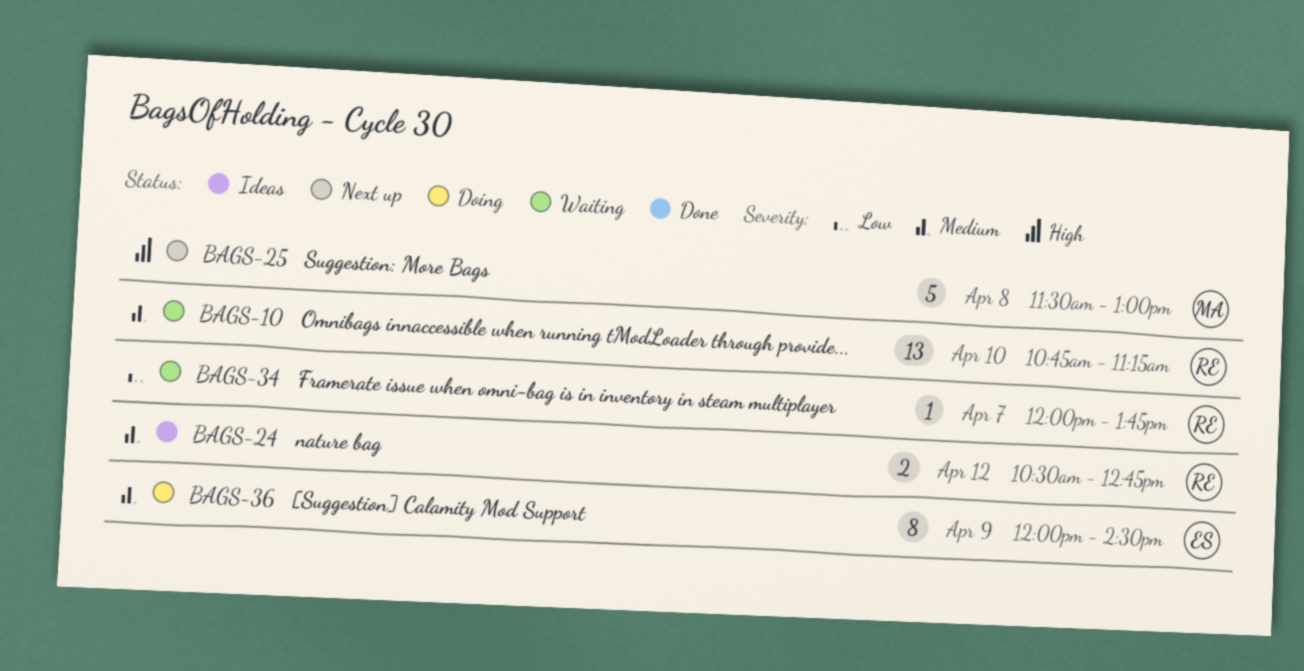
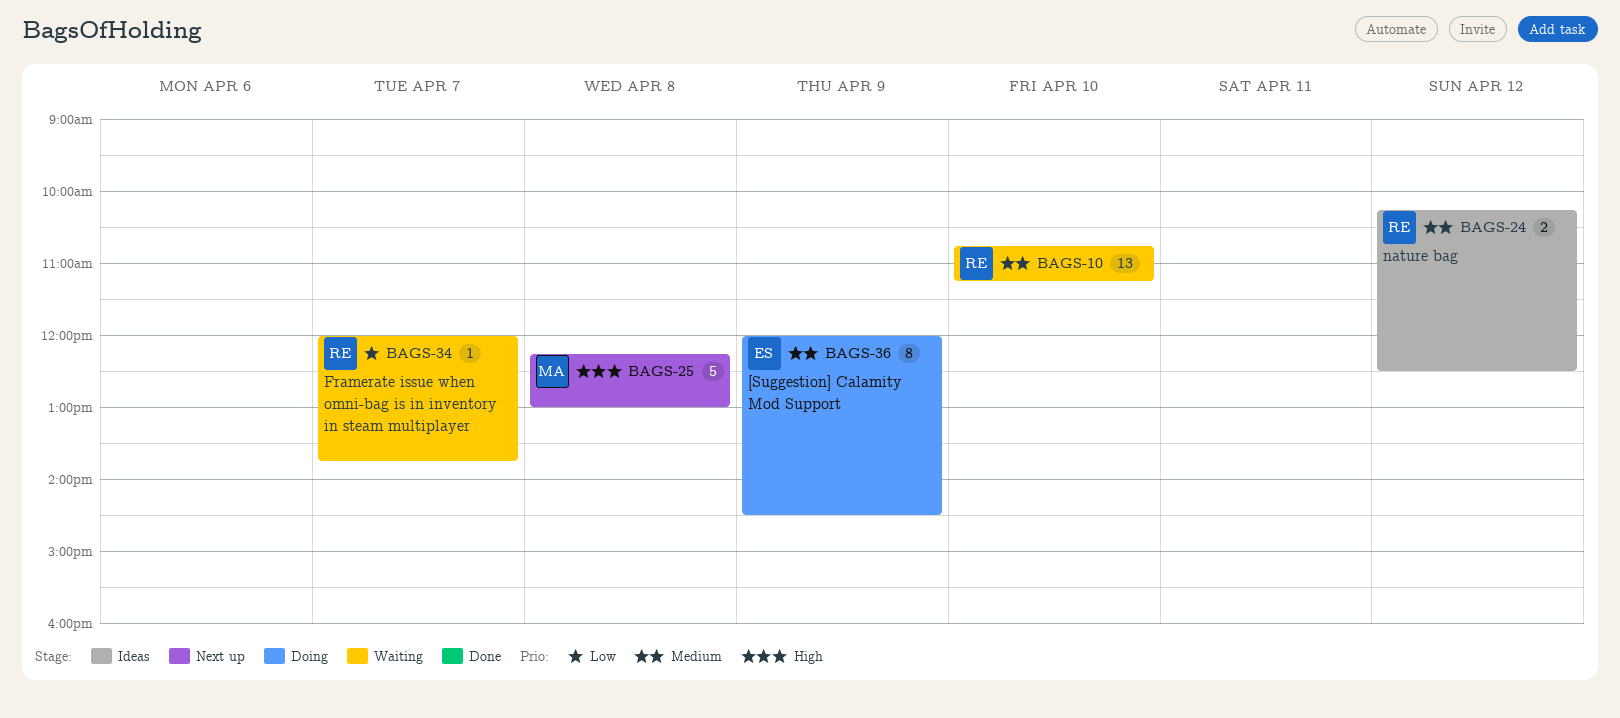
BAGS-24, begins: 10:30 -> 10:15
BAGS-24, ends: 12:45 -> 12:30
BAGS-25, begins: 11:30 -> 12:15

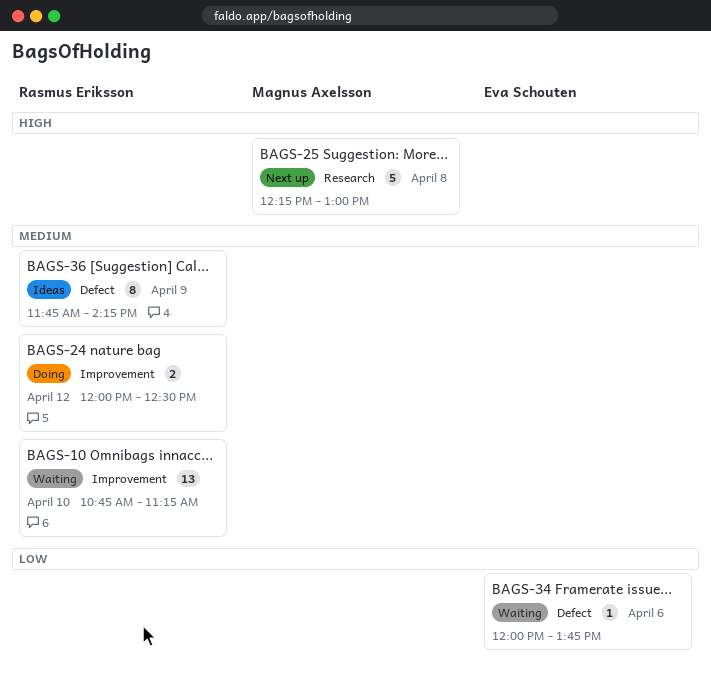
BAGS-24, status: Ideas -> Doing
BAGS-24, begins: 10:15 -> 12:00
BAGS-34, owner: Rasmus Eriksson -> Eva Schouten
BAGS-34, day: Apr 7 -> Apr 6
BAGS-36, status: Doing -> Ideas
BAGS-36, owner: Eva Schouten -> Rasmus Eriksson
BAGS-36, begins: 12:00 -> 11:45
BAGS-36, ends: 14:30 -> 14:15

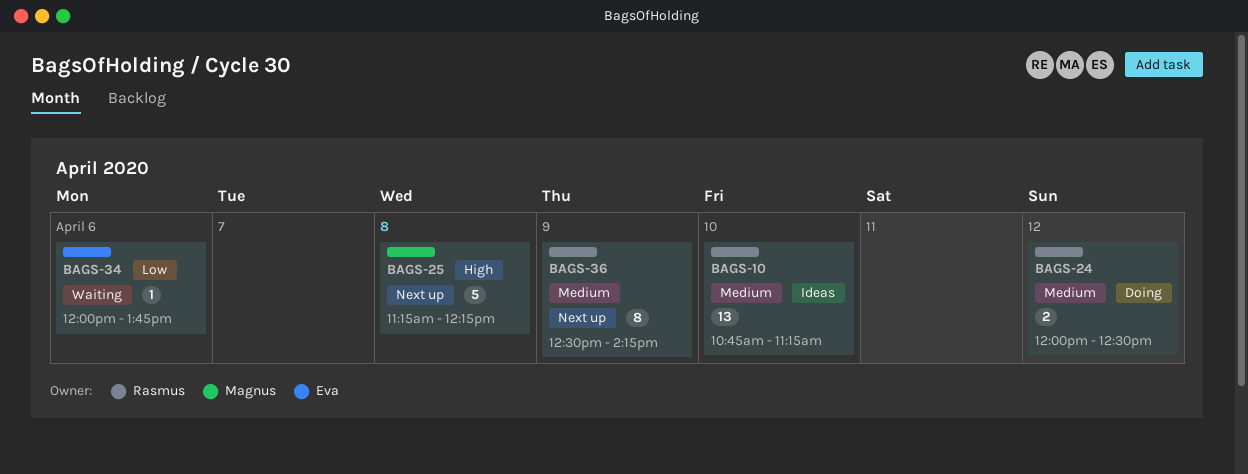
BAGS-10, status: Waiting -> Ideas
BAGS-25, begins: 12:15 -> 11:15
BAGS-25, ends: 13:00 -> 12:15
BAGS-36, status: Ideas -> Next up
BAGS-36, begins: 11:45 -> 12:30

